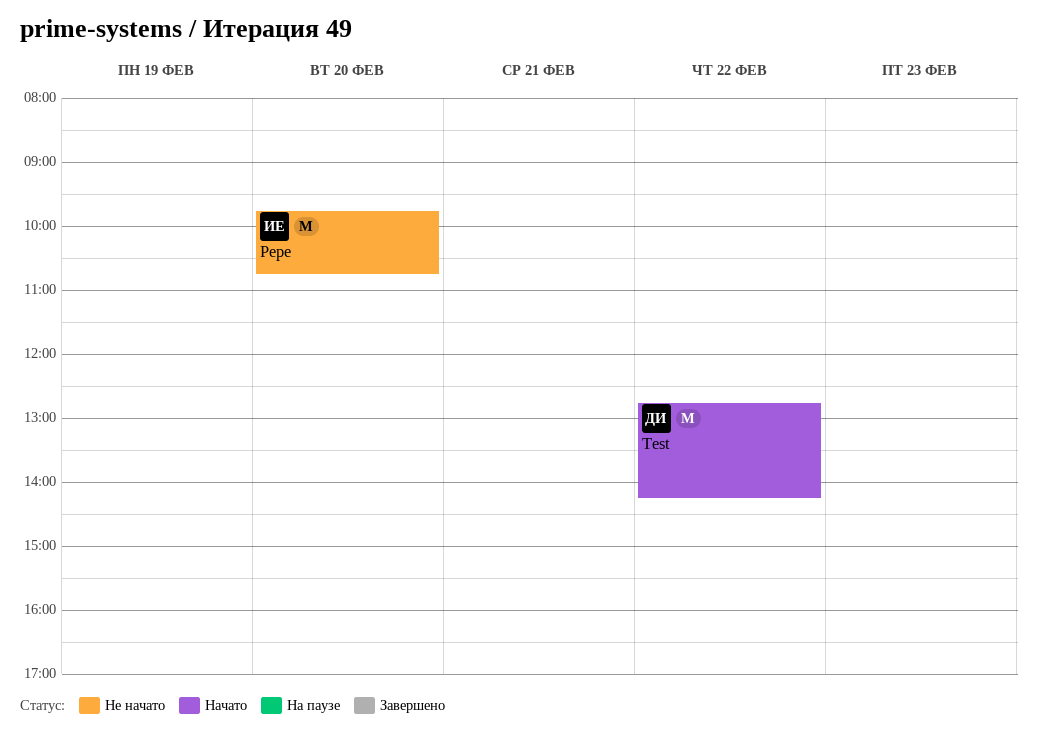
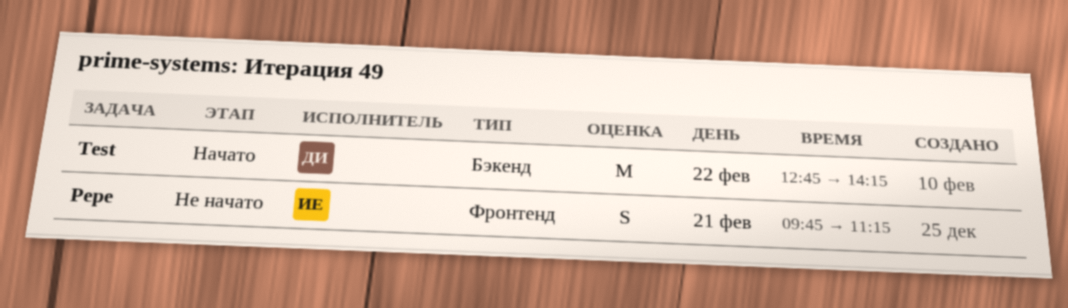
Pepe, estimate: M -> S
Pepe, day: Feb 20 -> Feb 21
Pepe, ends: 10:45 -> 11:15

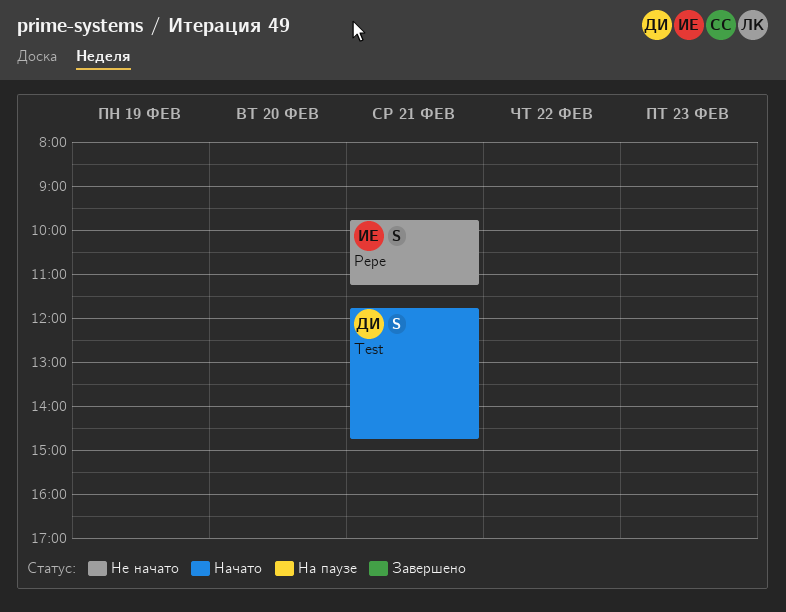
Test, estimate: M -> S
Test, day: Feb 22 -> Feb 21
Test, begins: 12:45 -> 11:45
Test, ends: 14:15 -> 14:45

